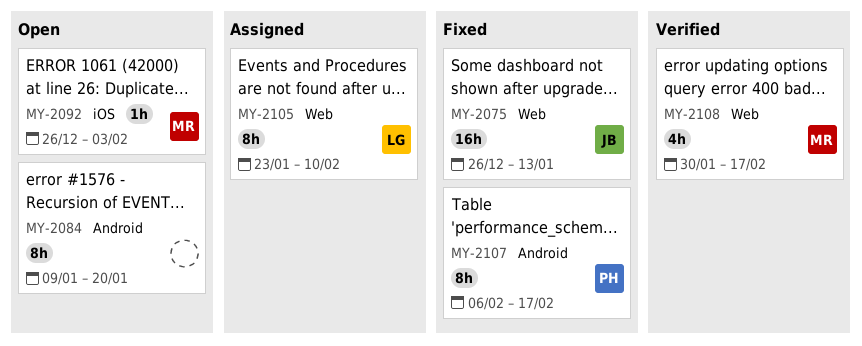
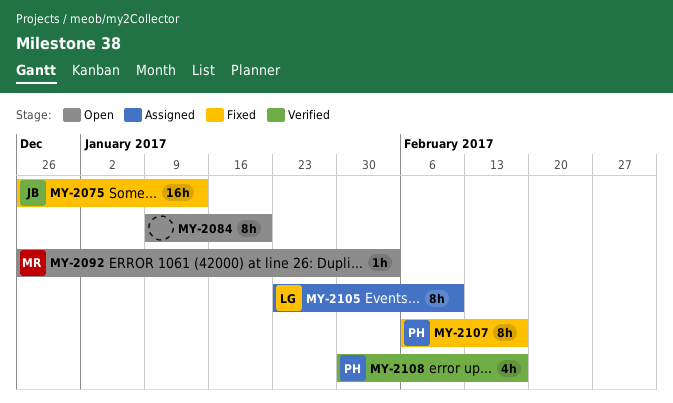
MY-2108, owner: MR -> PH

